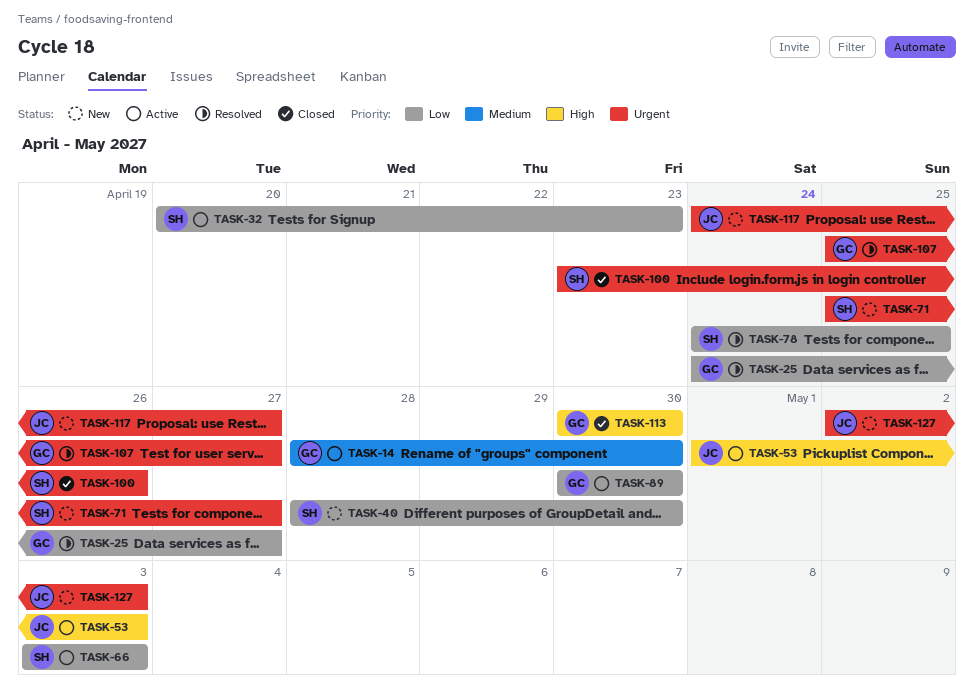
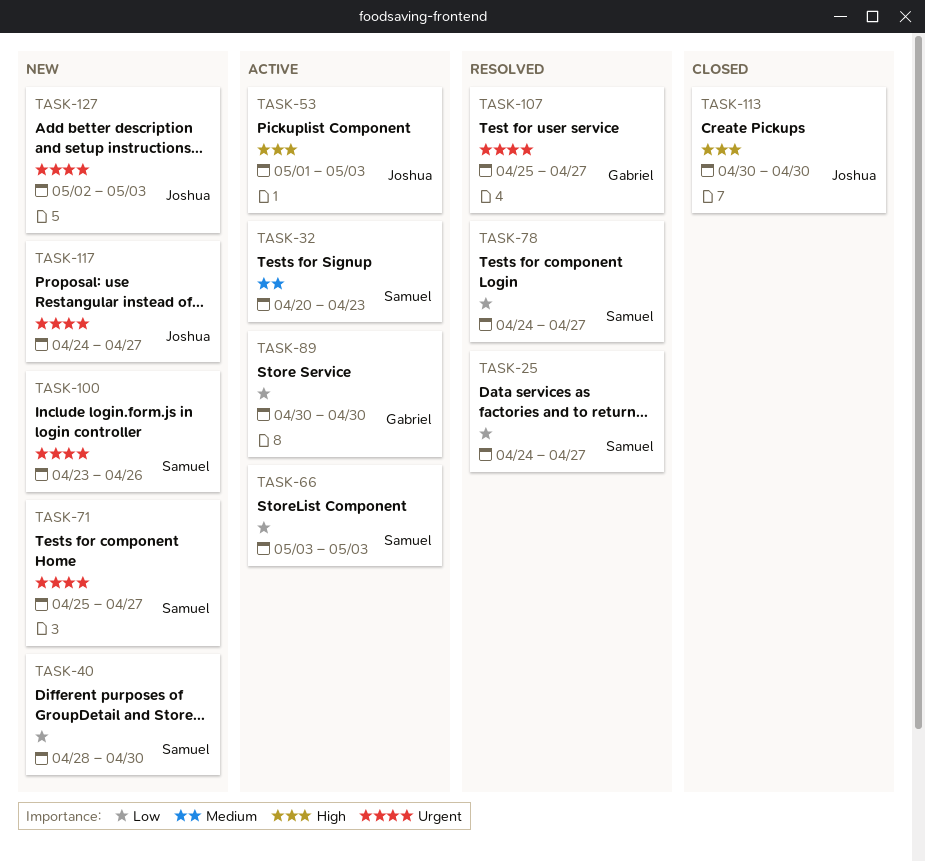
TASK-14: present -> none
TASK-25, owner: Gabriel -> Samuel
TASK-32, priority: Low -> Medium
TASK-78, due: Apr 25 -> Apr 27
TASK-100, status: Closed -> New
TASK-113, owner: Gabriel -> Joshua

